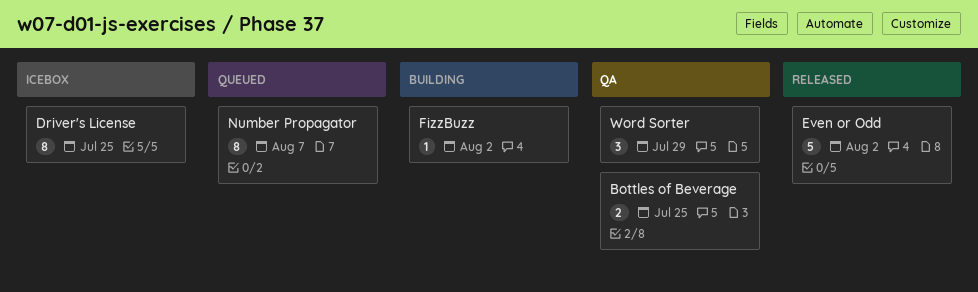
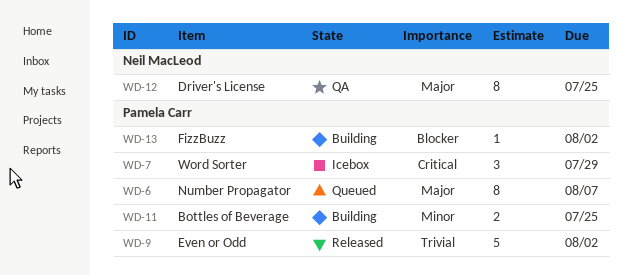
Bottles of Beverage, status: QA -> Building
Driver's License, status: Icebox -> QA
Word Sorter, status: QA -> Icebox

